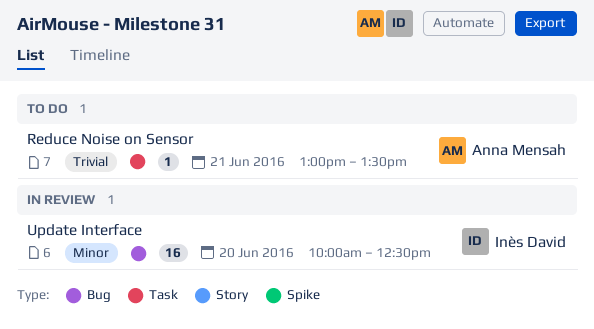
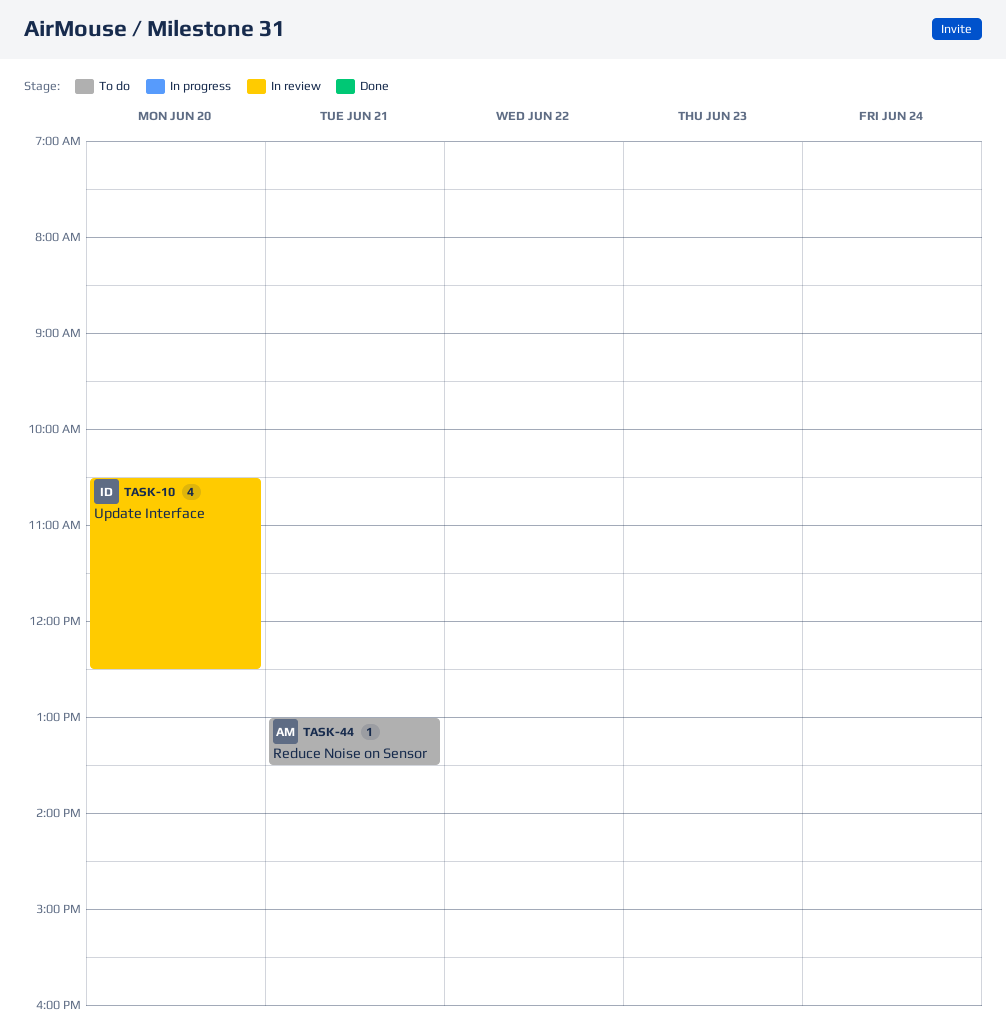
Update Interface, estimate: 16 -> 4
Update Interface, begins: 10:00 -> 10:30

